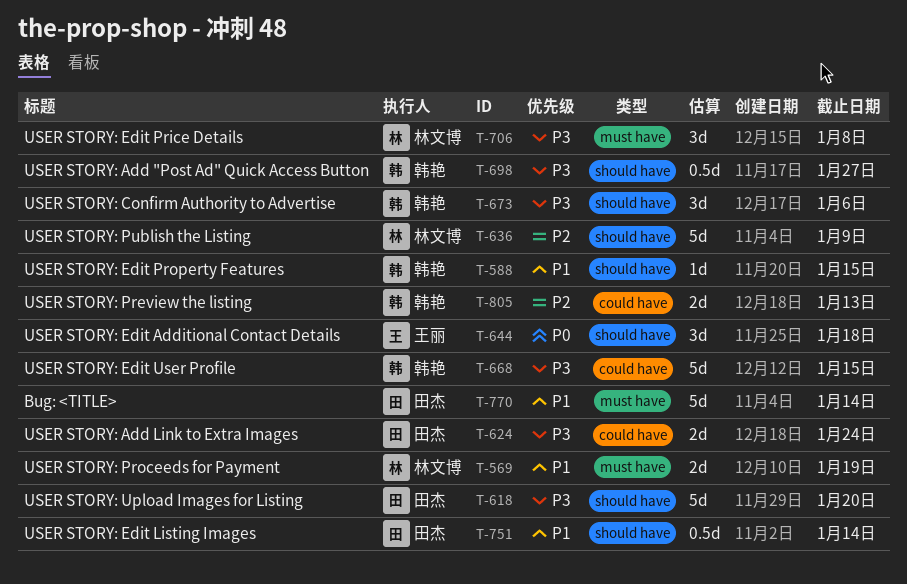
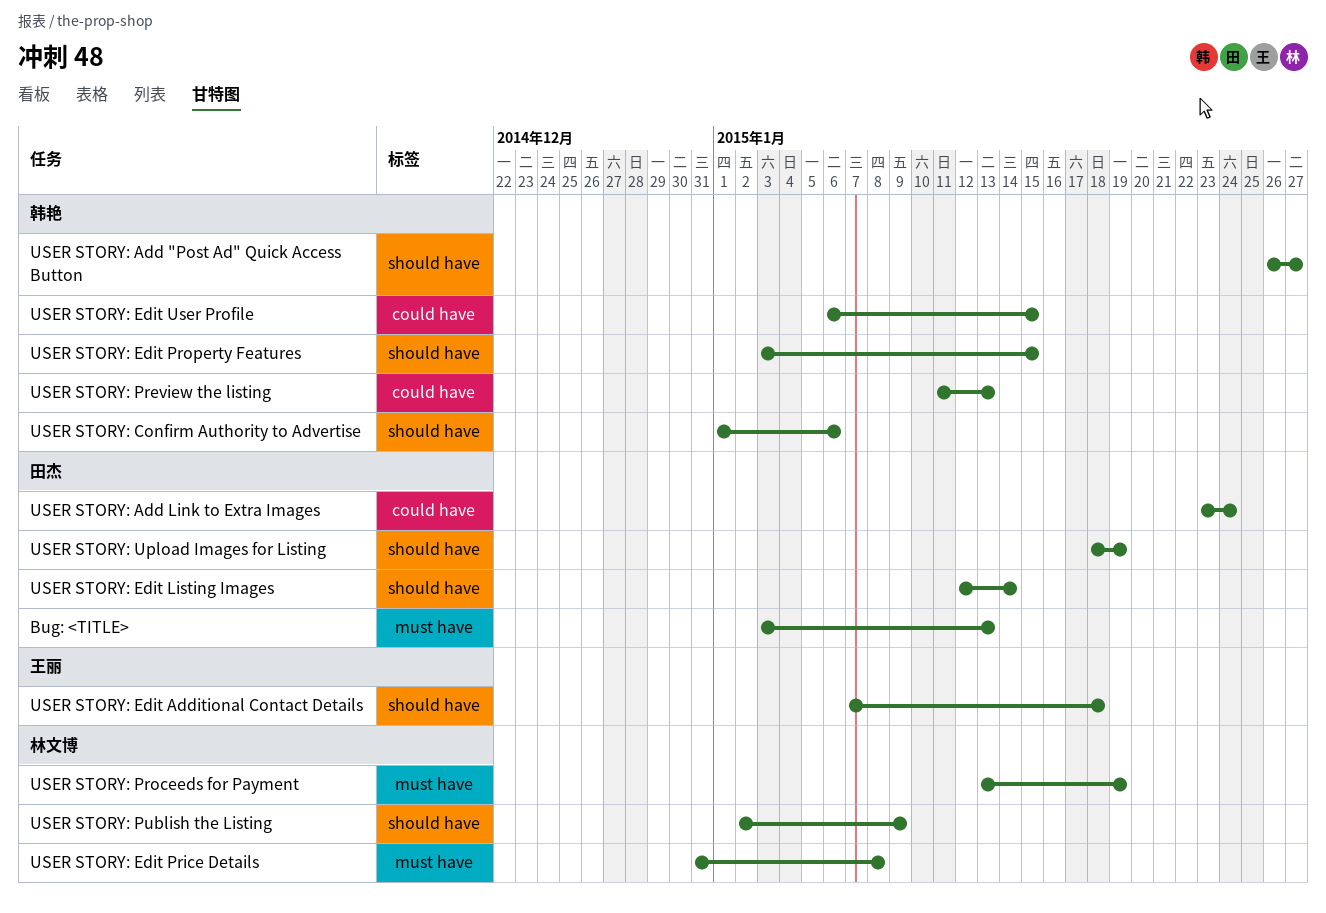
Bug: <TITLE>, due: Jan 14 -> Jan 13
USER STORY: Upload Images for Listing, due: Jan 20 -> Jan 19

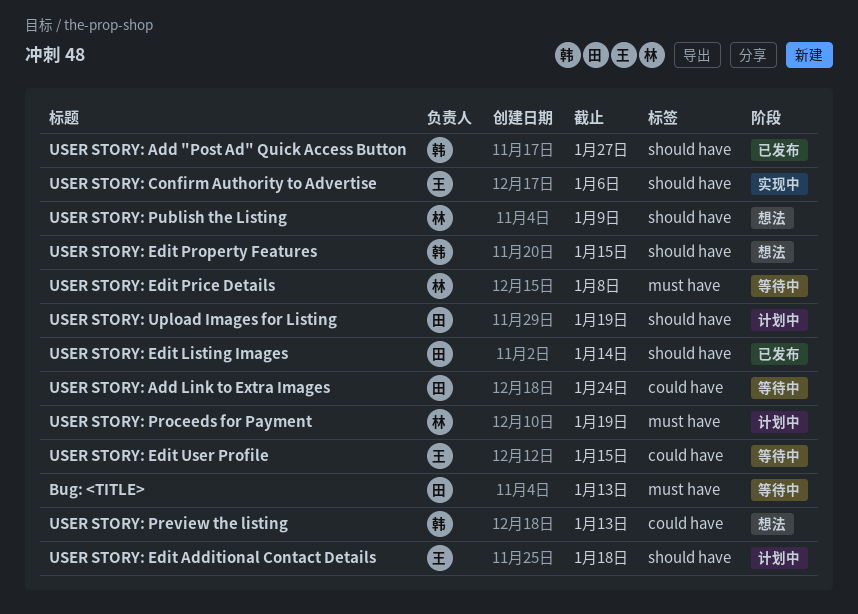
USER STORY: Confirm Authority to Advertise, owner: 韩艳 -> 王丽
USER STORY: Edit User Profile, owner: 韩艳 -> 王丽

